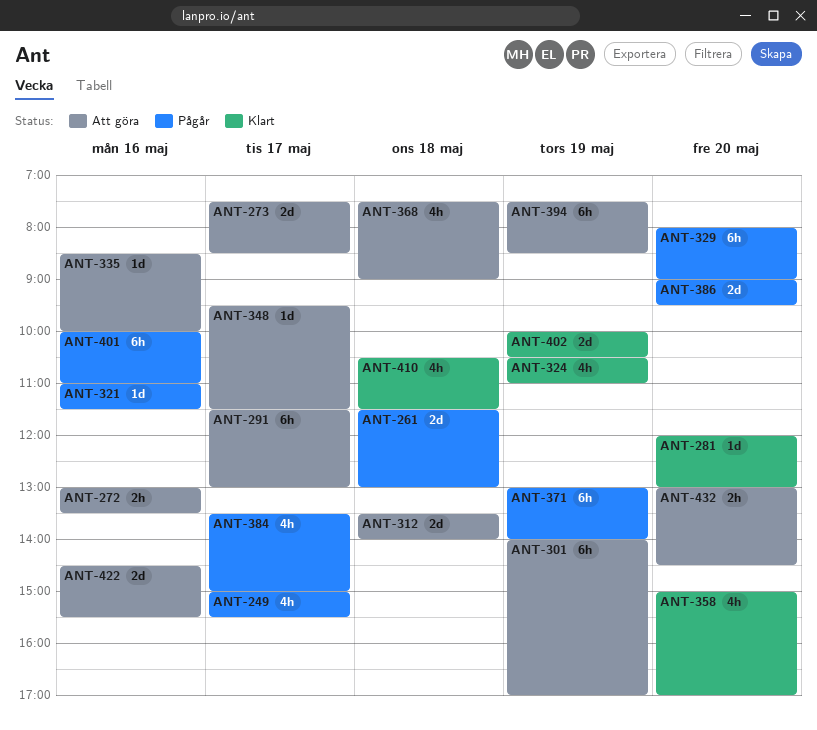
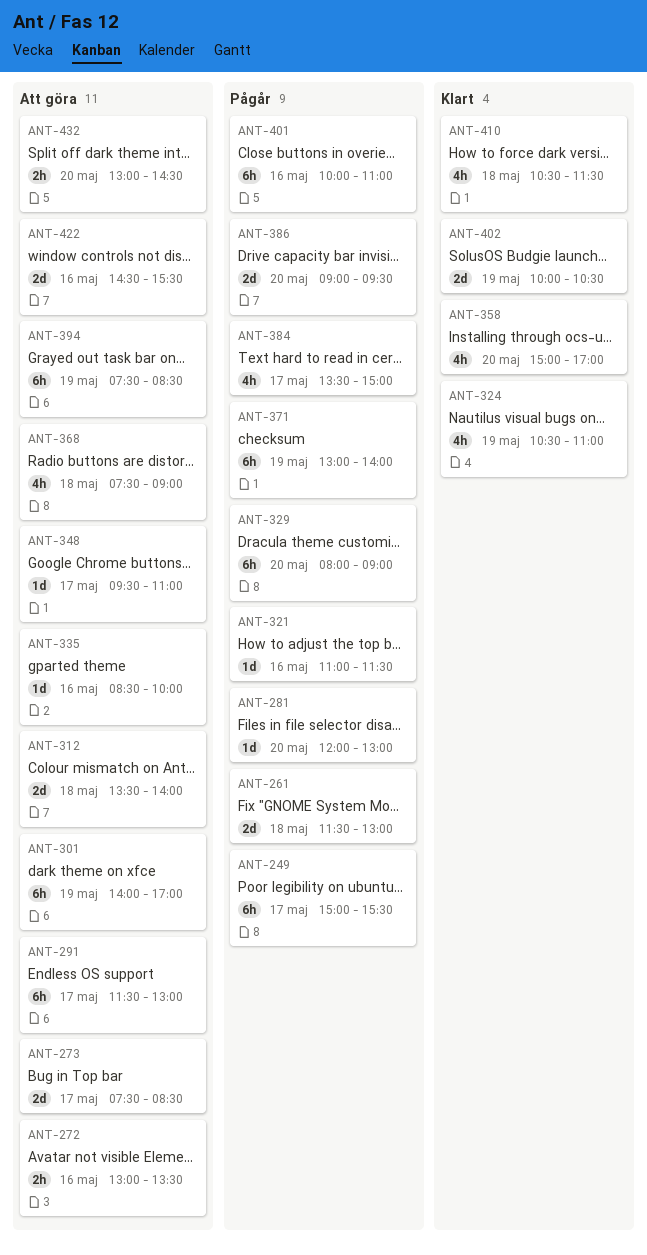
ANT-249, estimate: 4h -> 6h
ANT-281, status: Klart -> Pågår
ANT-348, ends: 11:30 -> 11:00

